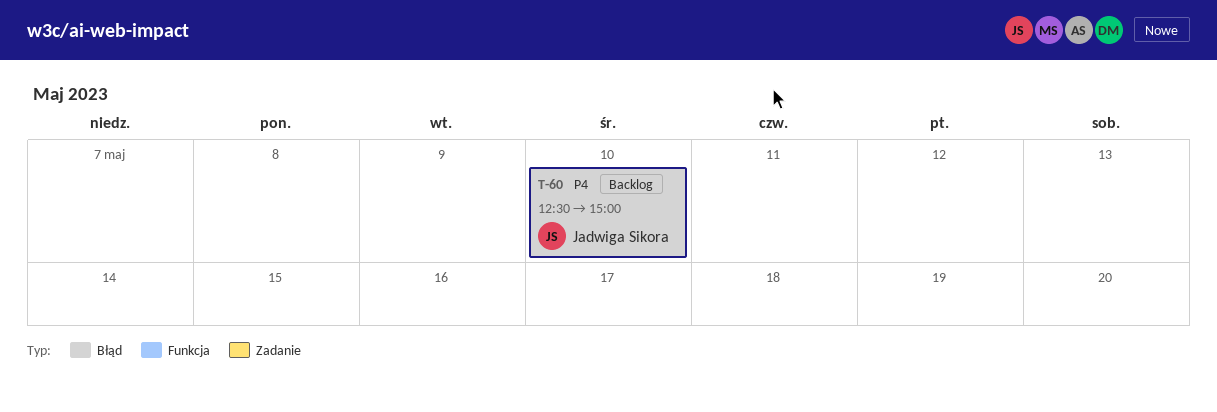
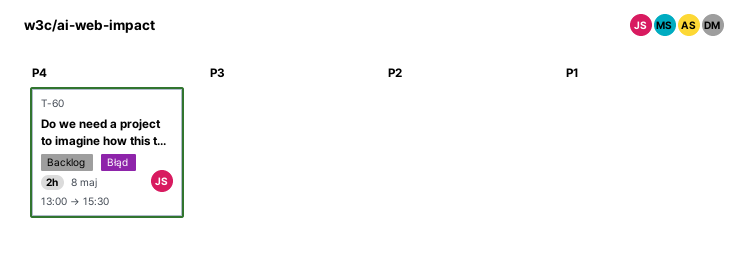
T-60, day: May 10 -> May 8
T-60, begins: 12:30 -> 13:00
T-60, ends: 15:00 -> 15:30

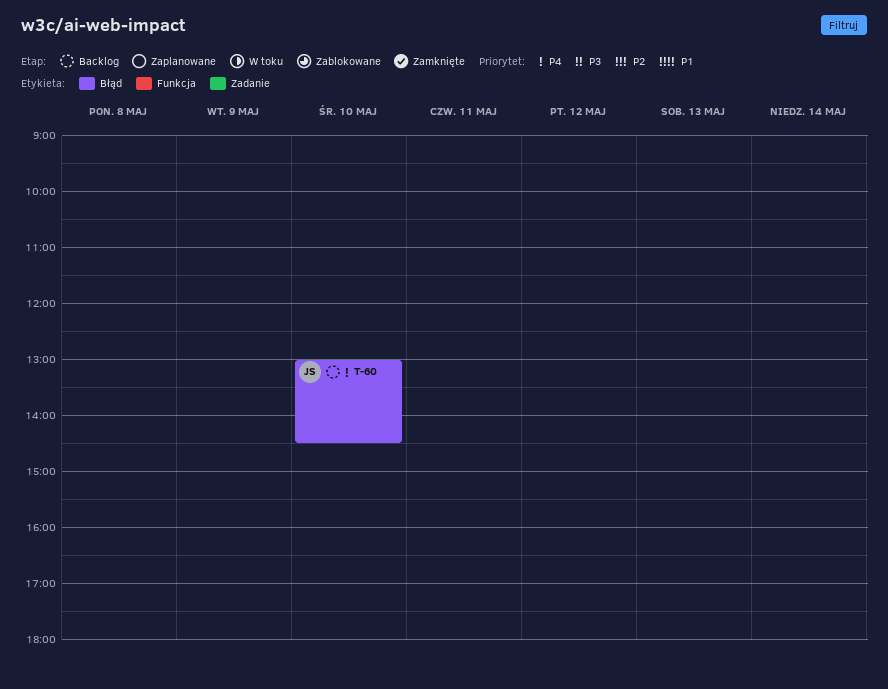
T-60, day: May 8 -> May 10
T-60, ends: 15:30 -> 14:30

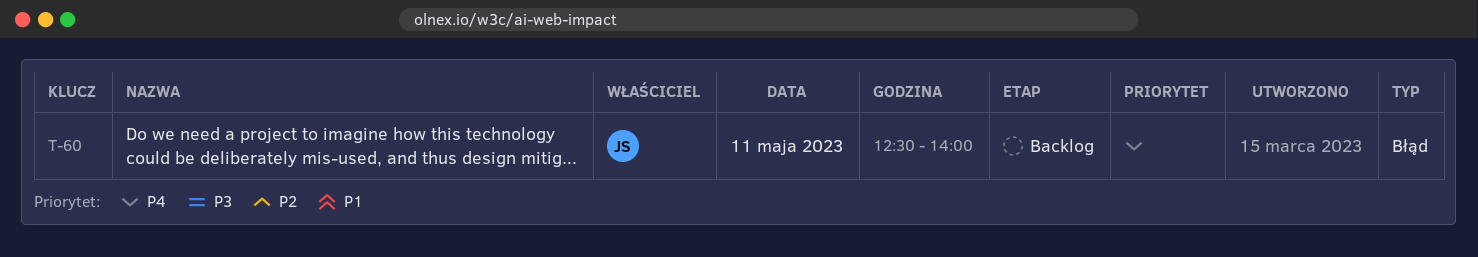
T-60, day: May 10 -> May 11
T-60, begins: 13:00 -> 12:30
T-60, ends: 14:30 -> 14:00

